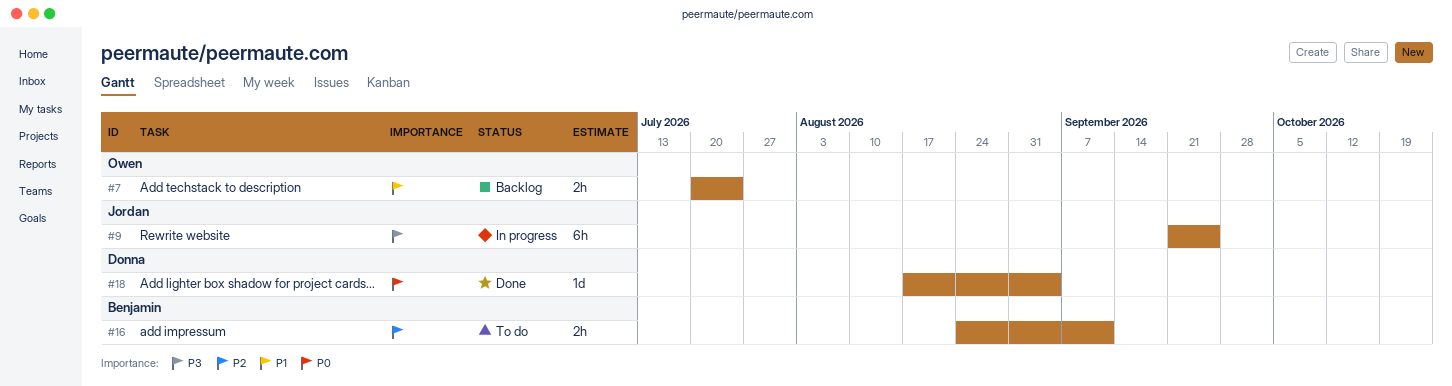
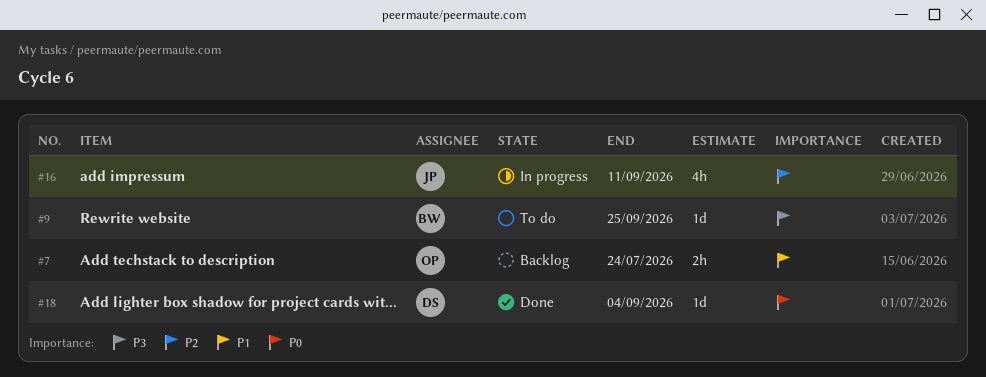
#9, status: In progress -> To do
#9, owner: Jordan -> Benjamin
#9, estimate: 6h -> 1d
#16, status: To do -> In progress
#16, owner: Benjamin -> Jordan
#16, estimate: 2h -> 4h

